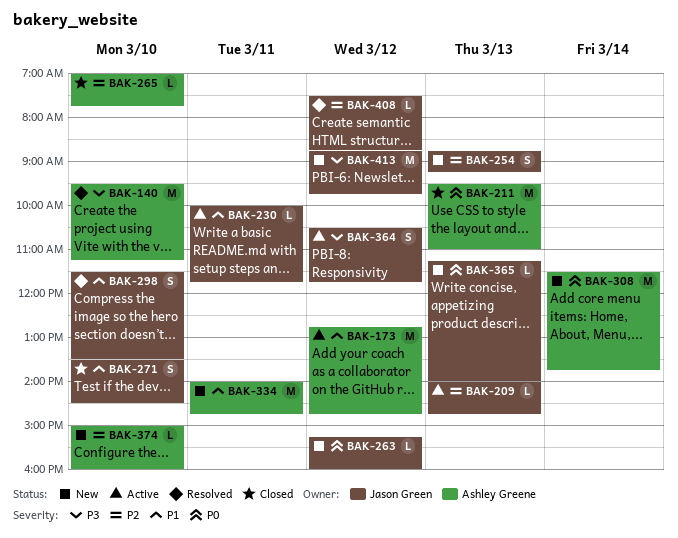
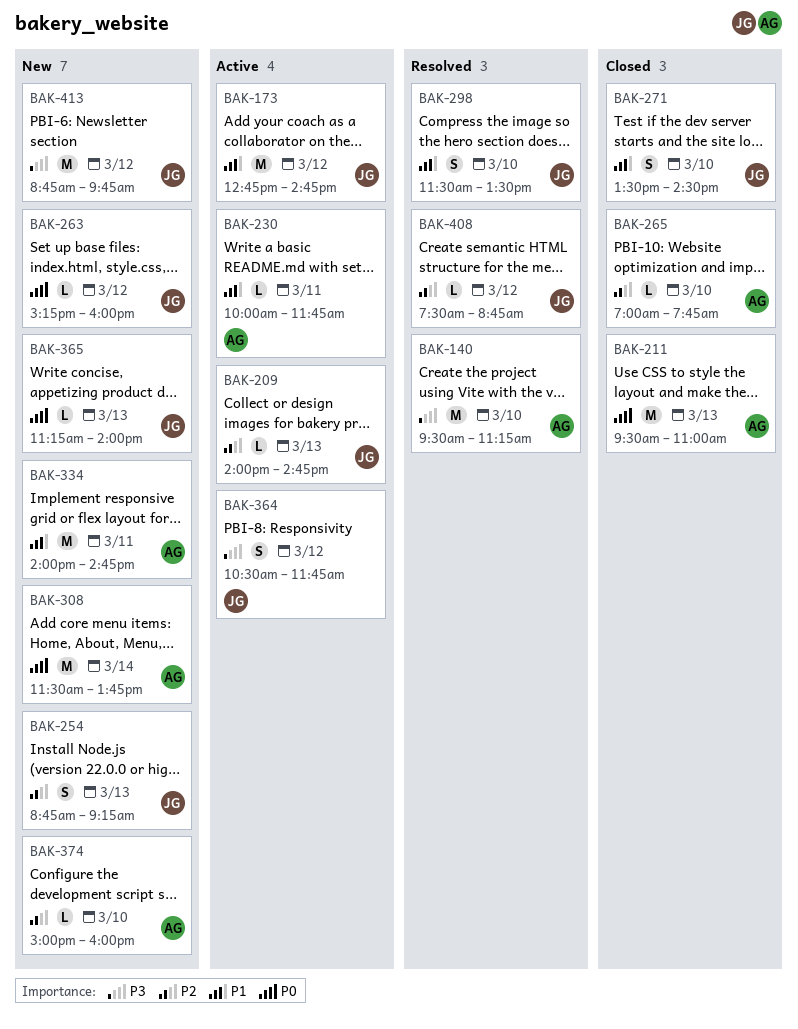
BAK-173, owner: Ashley Greene -> Jason Green
BAK-230, owner: Jason Green -> Ashley Greene

